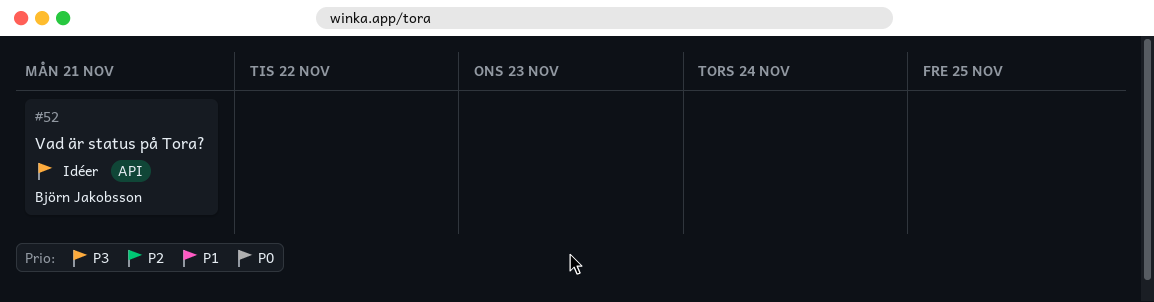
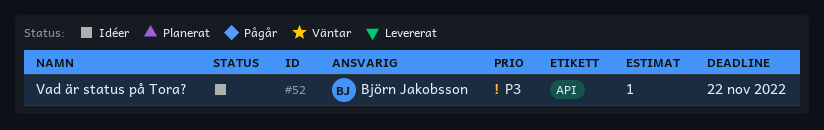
#52, due: Nov 21 -> Nov 22

